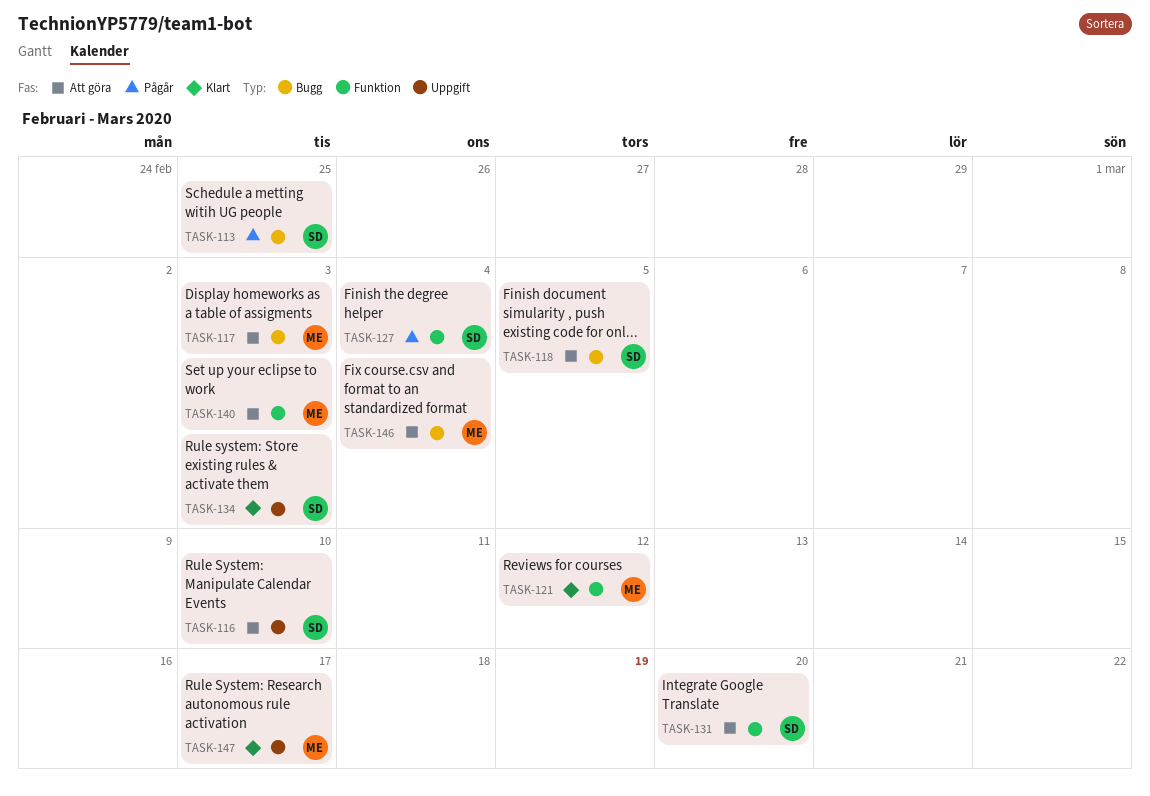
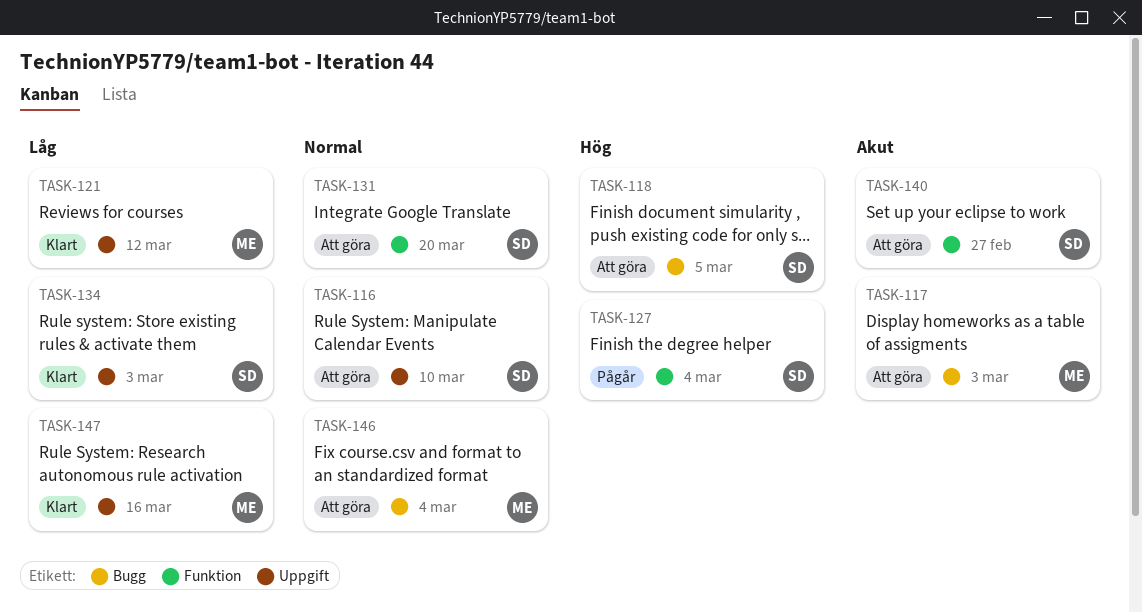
TASK-113: present -> none
TASK-121, label: Funktion -> Uppgift
TASK-140, owner: ME -> SD
TASK-140, due: Mar 3 -> Feb 27
TASK-147, due: Mar 17 -> Mar 16

